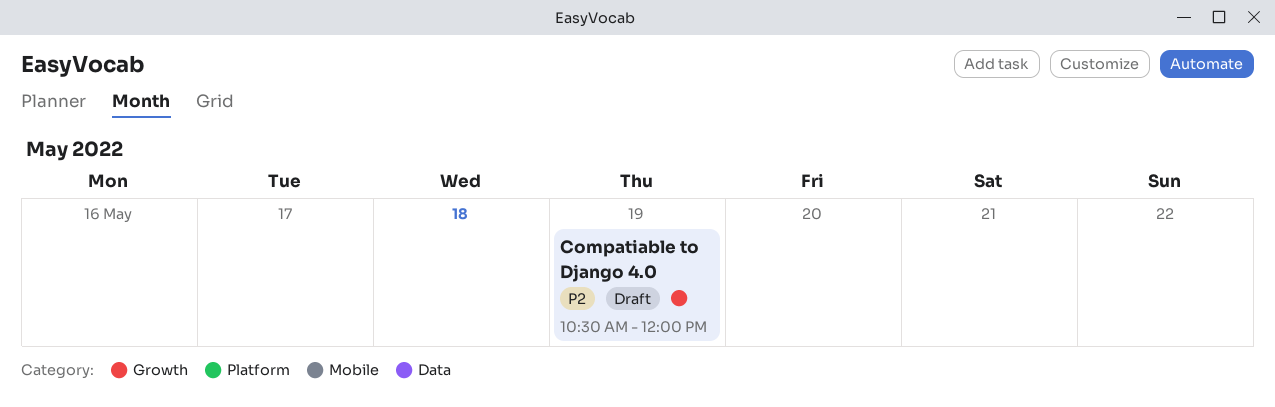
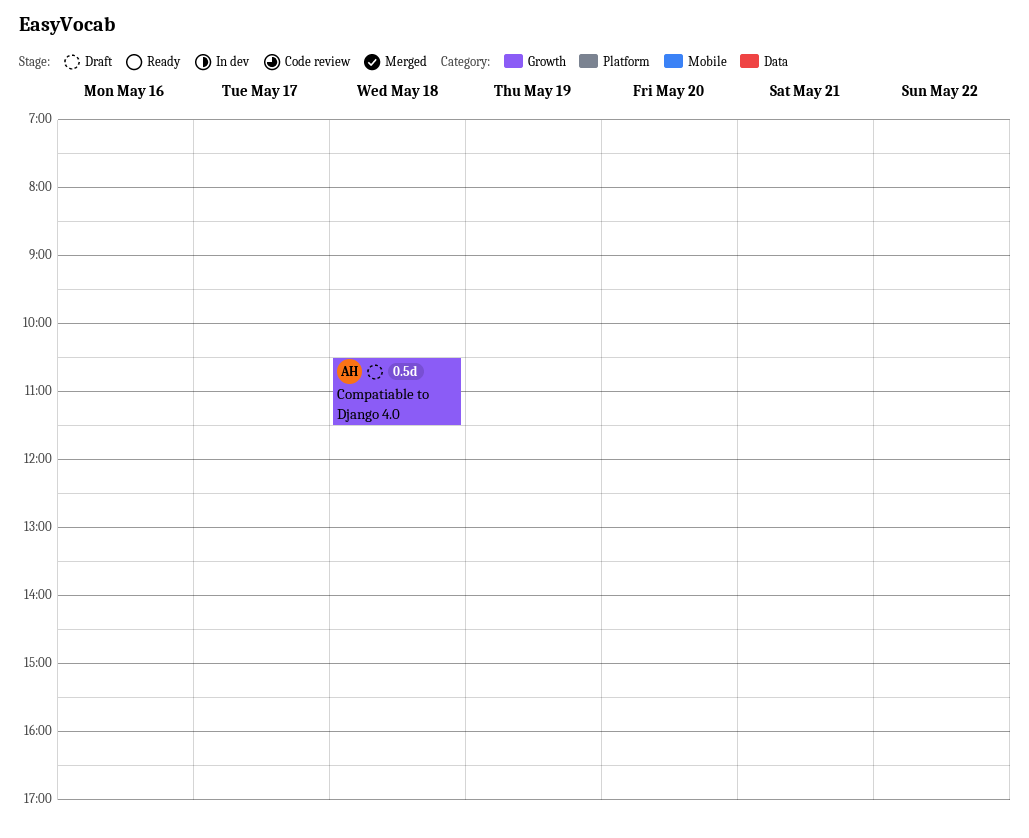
Compatiable to Django 4.0, day: May 19 -> May 18
Compatiable to Django 4.0, ends: 12:00 -> 11:30

